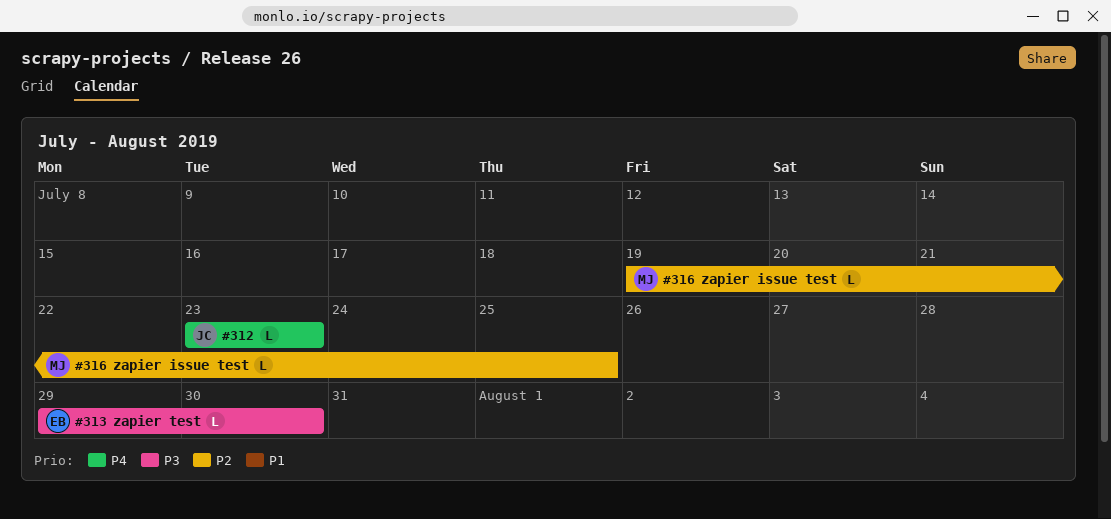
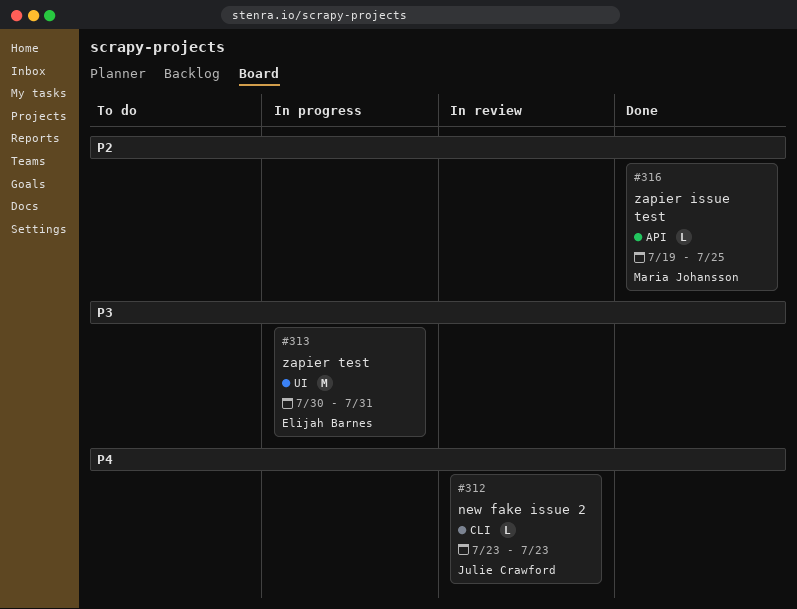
#313, estimate: L -> M
#313, start: Jul 29 -> Jul 30
#313, due: Jul 30 -> Jul 31

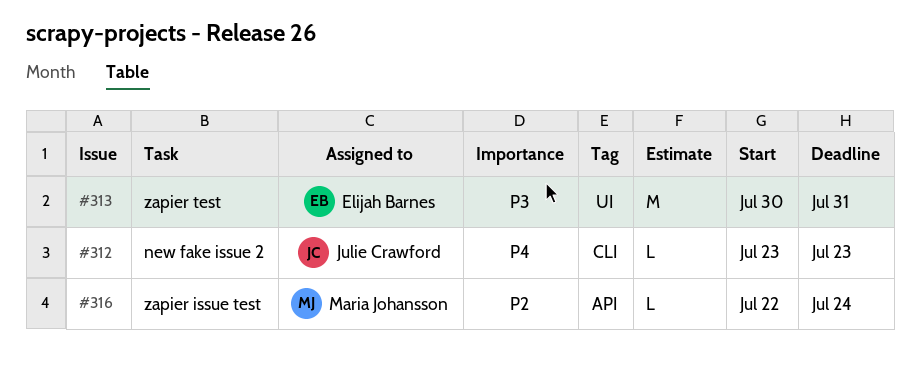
#316, start: Jul 19 -> Jul 22
#316, due: Jul 25 -> Jul 24

